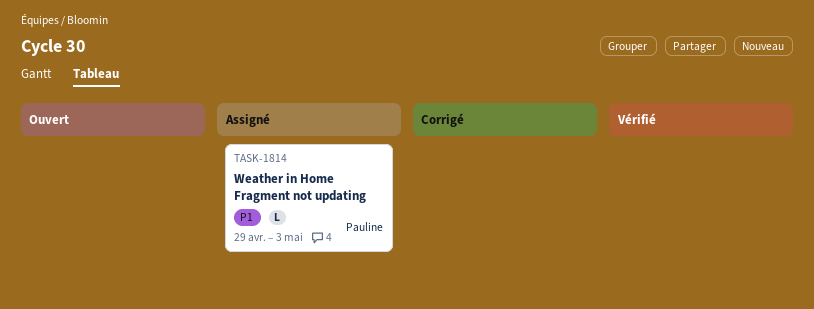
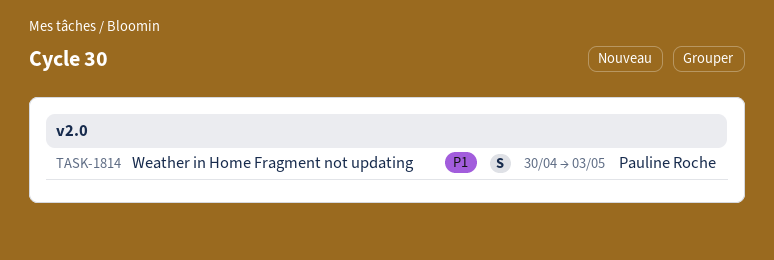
TASK-1814, estimate: L -> S
TASK-1814, start: Apr 29 -> Apr 30

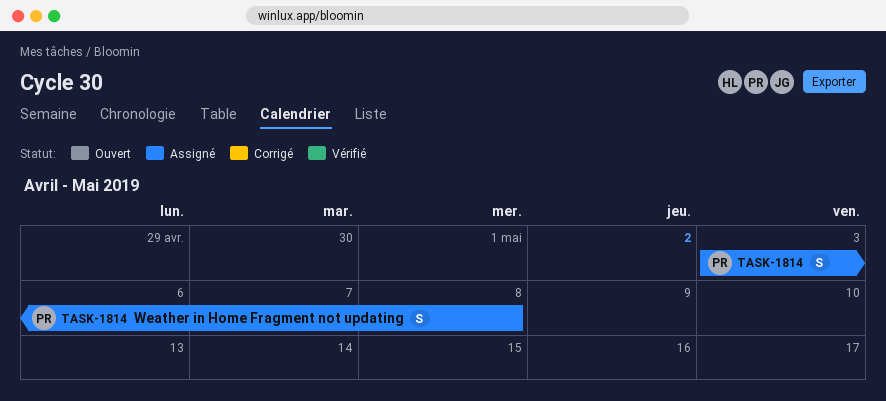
TASK-1814, start: Apr 30 -> May 3
TASK-1814, due: May 3 -> May 8

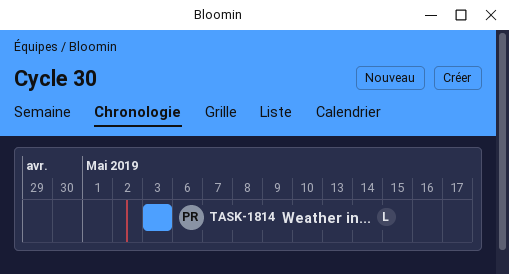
TASK-1814, estimate: S -> L
TASK-1814, due: May 8 -> May 3

